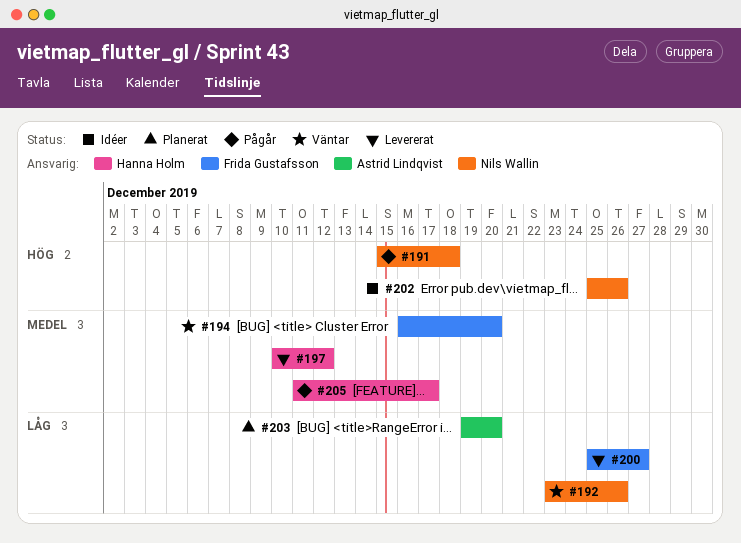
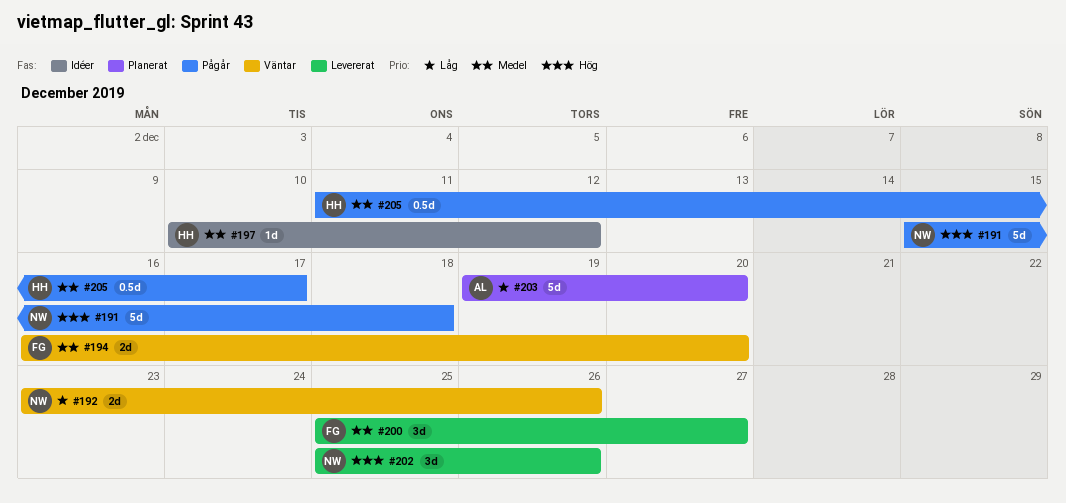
#197, status: Levererat -> Idéer
#200, priority: Låg -> Medel
#202, status: Idéer -> Levererat

